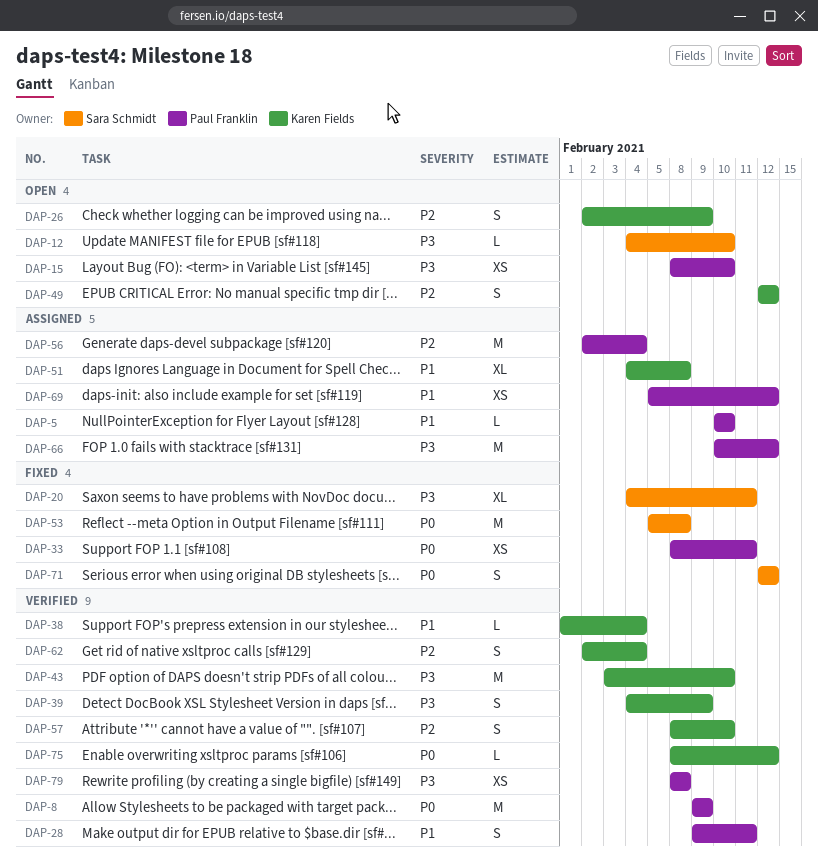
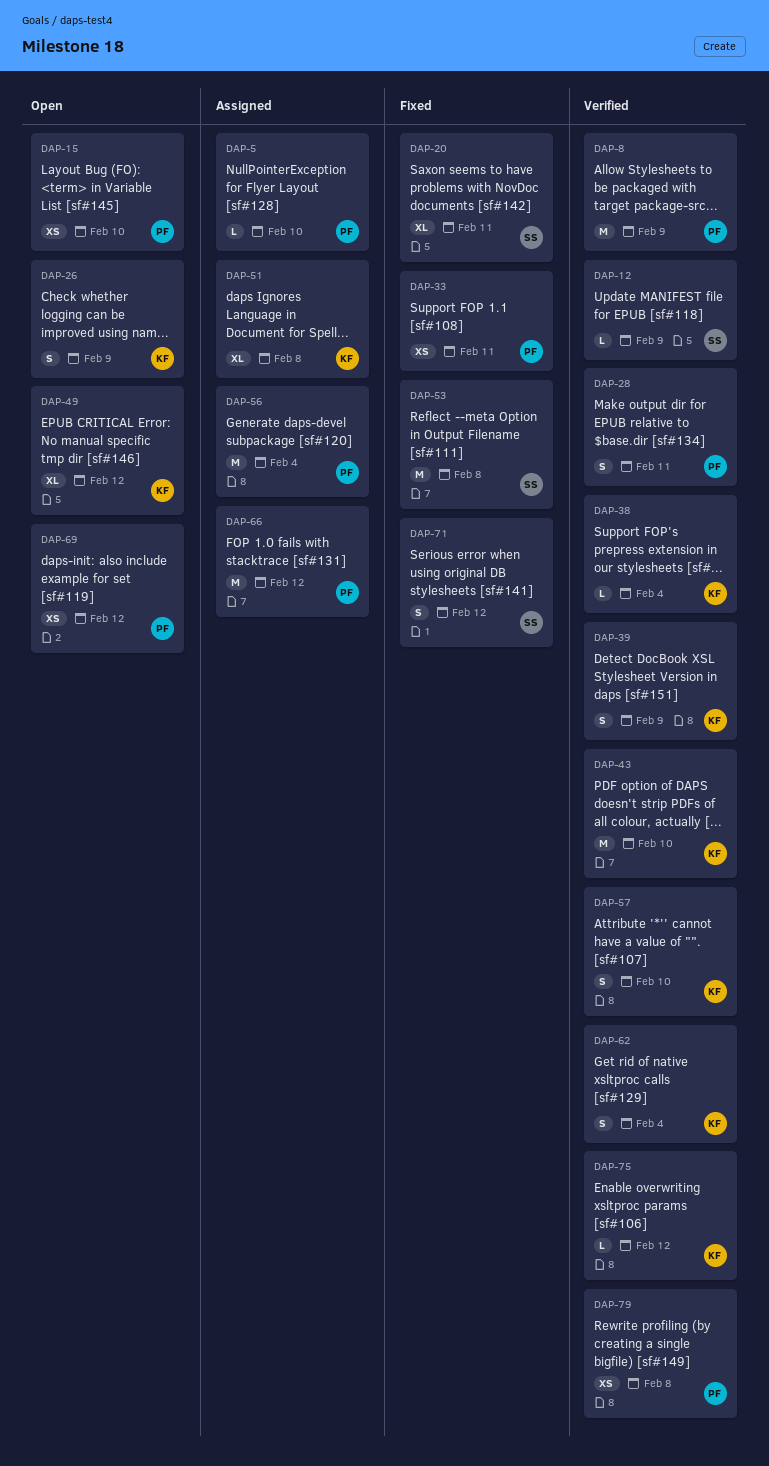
DAP-12, status: Open -> Verified
DAP-12, due: Feb 10 -> Feb 9
DAP-49, estimate: S -> XL
DAP-69, status: Assigned -> Open

